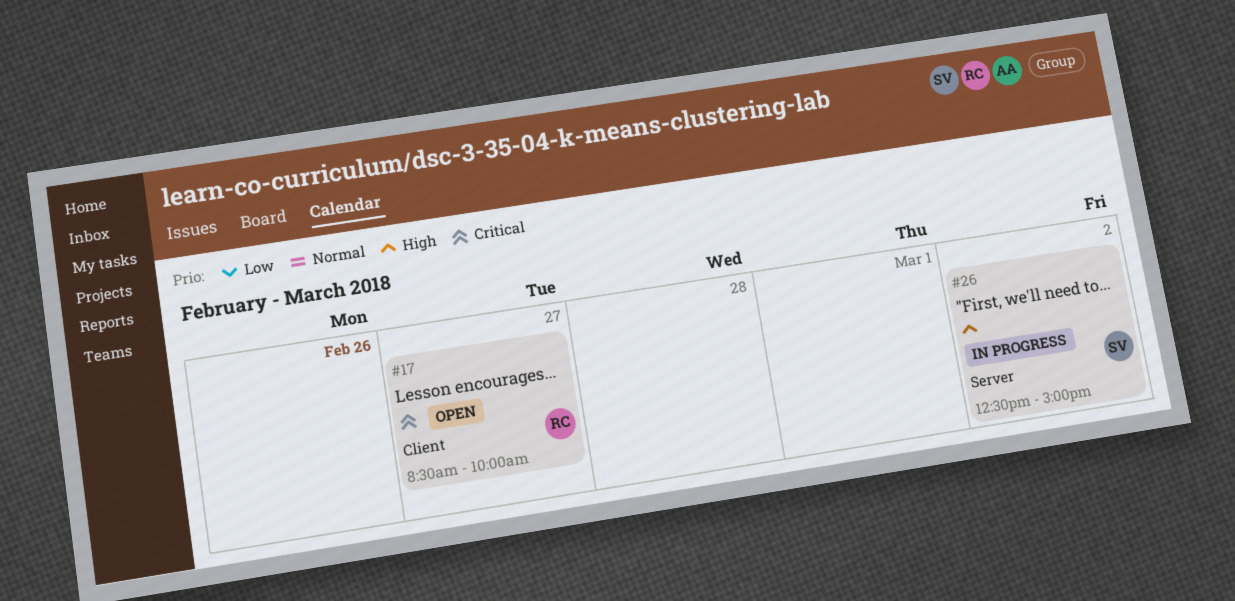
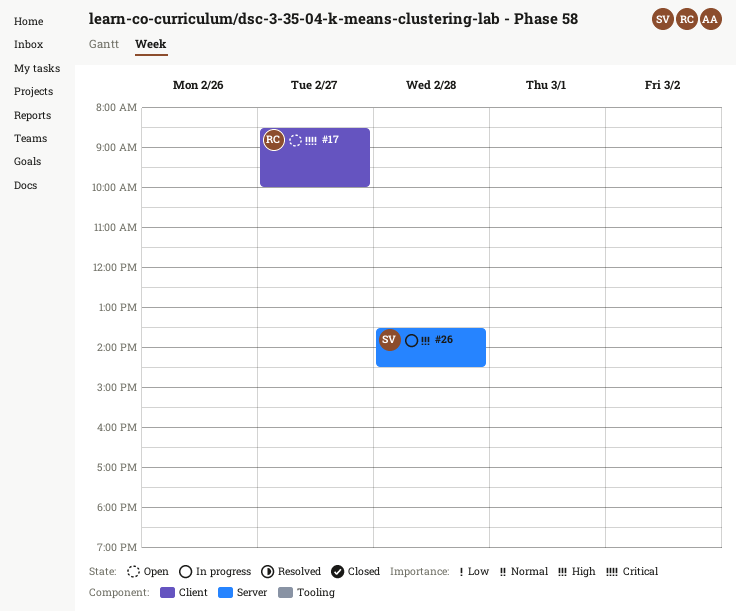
#26, day: Mar 2 -> Feb 28
#26, begins: 12:30 -> 13:30
#26, ends: 15:00 -> 14:30

